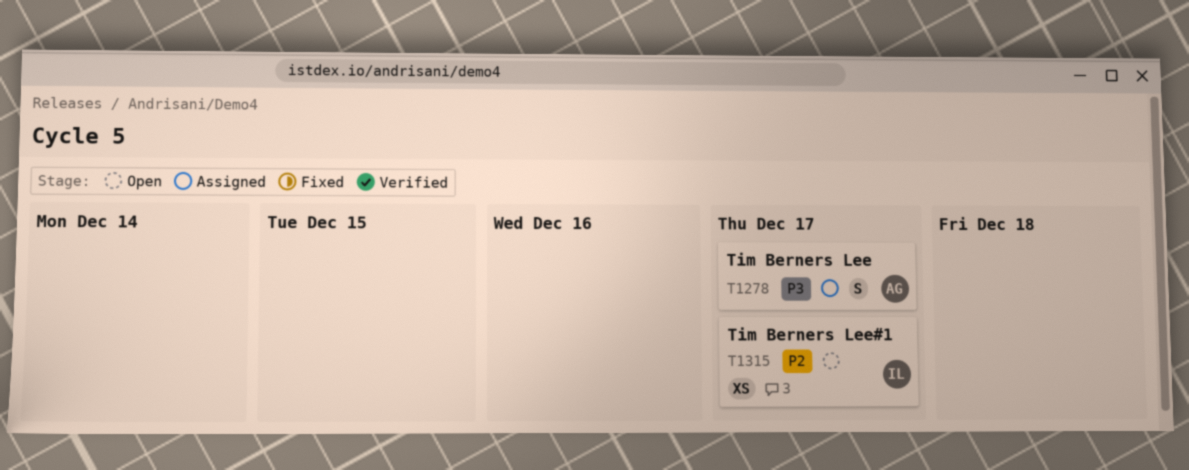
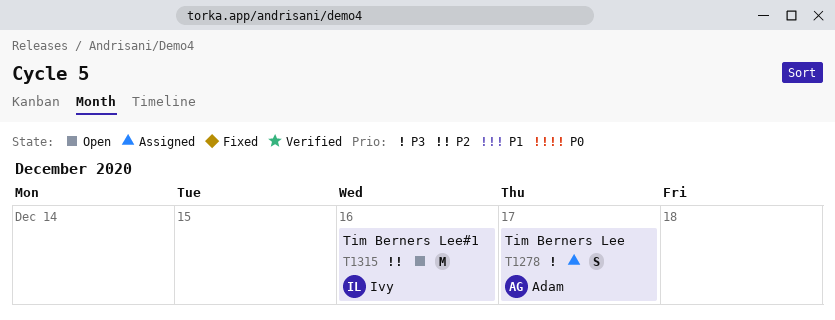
T1315, estimate: XS -> M
T1315, due: Dec 17 -> Dec 16

